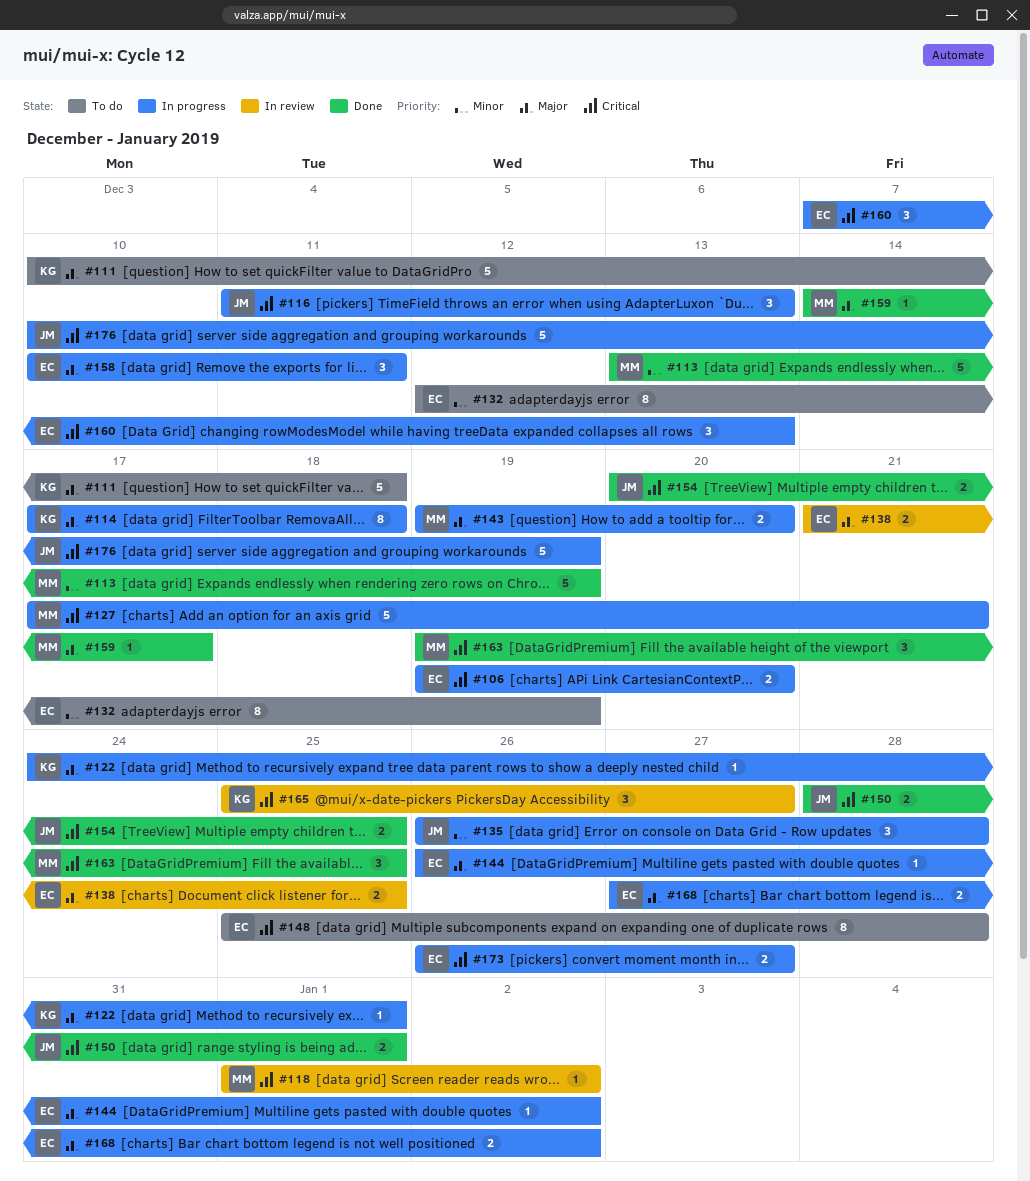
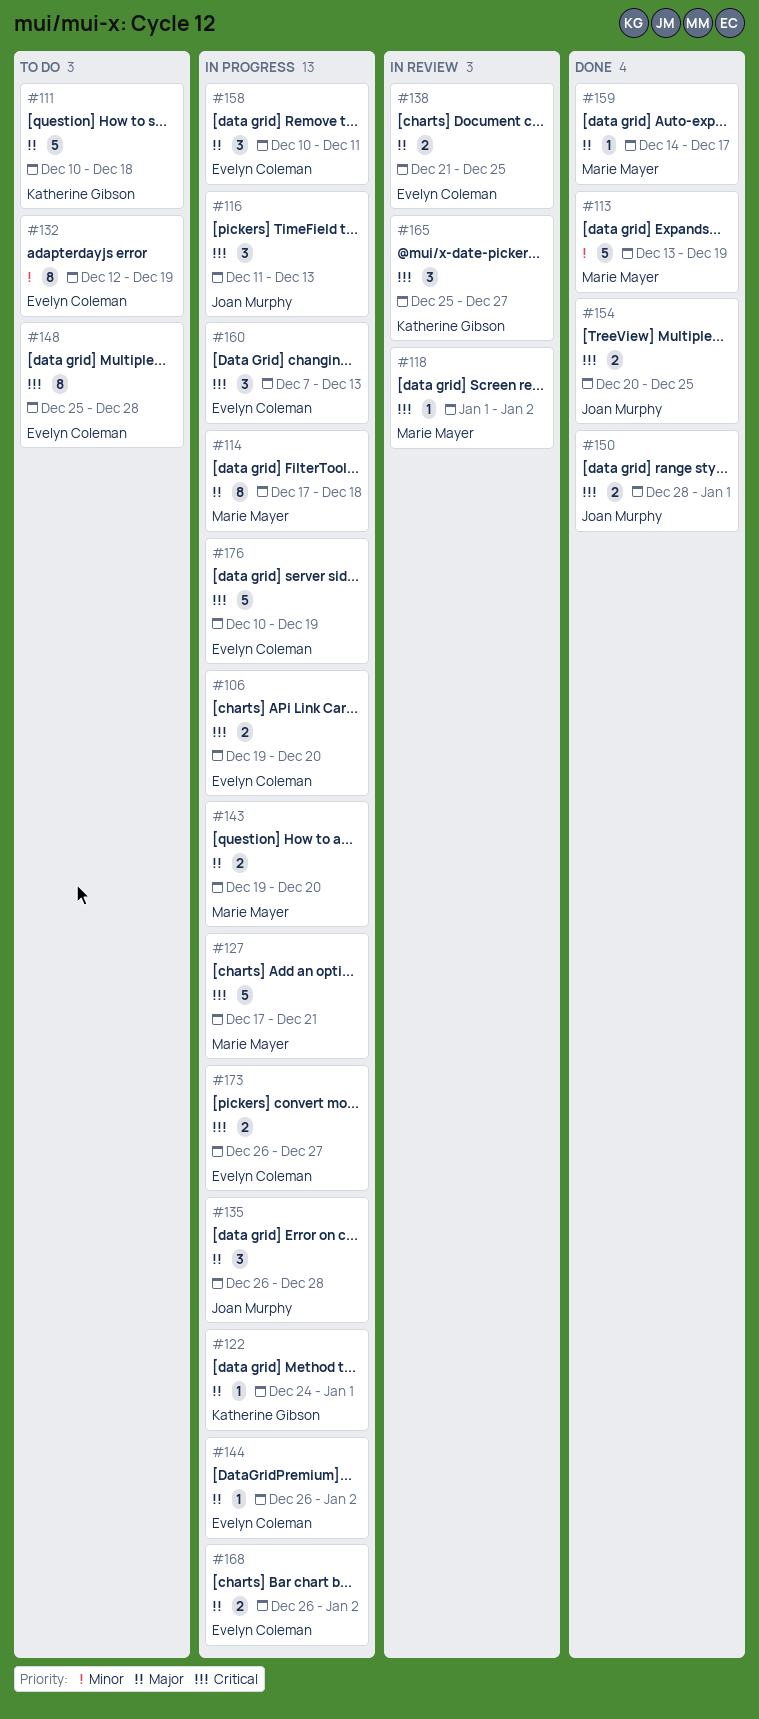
#114, owner: Katherine Gibson -> Marie Mayer
#135, priority: Minor -> Major
#163: present -> none
#168, start: Dec 27 -> Dec 26
#176, owner: Joan Murphy -> Evelyn Coleman

